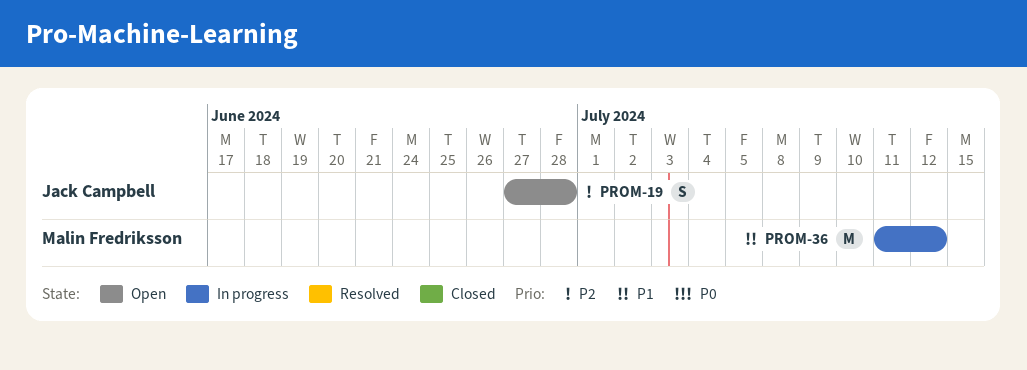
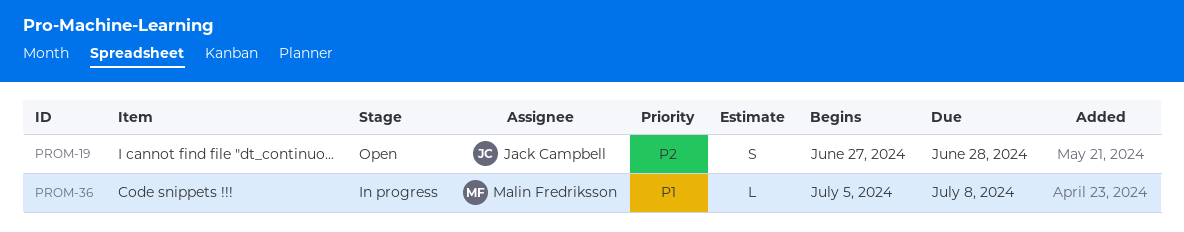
PROM-36, estimate: M -> L
PROM-36, start: Jul 11 -> Jul 5
PROM-36, due: Jul 12 -> Jul 8

